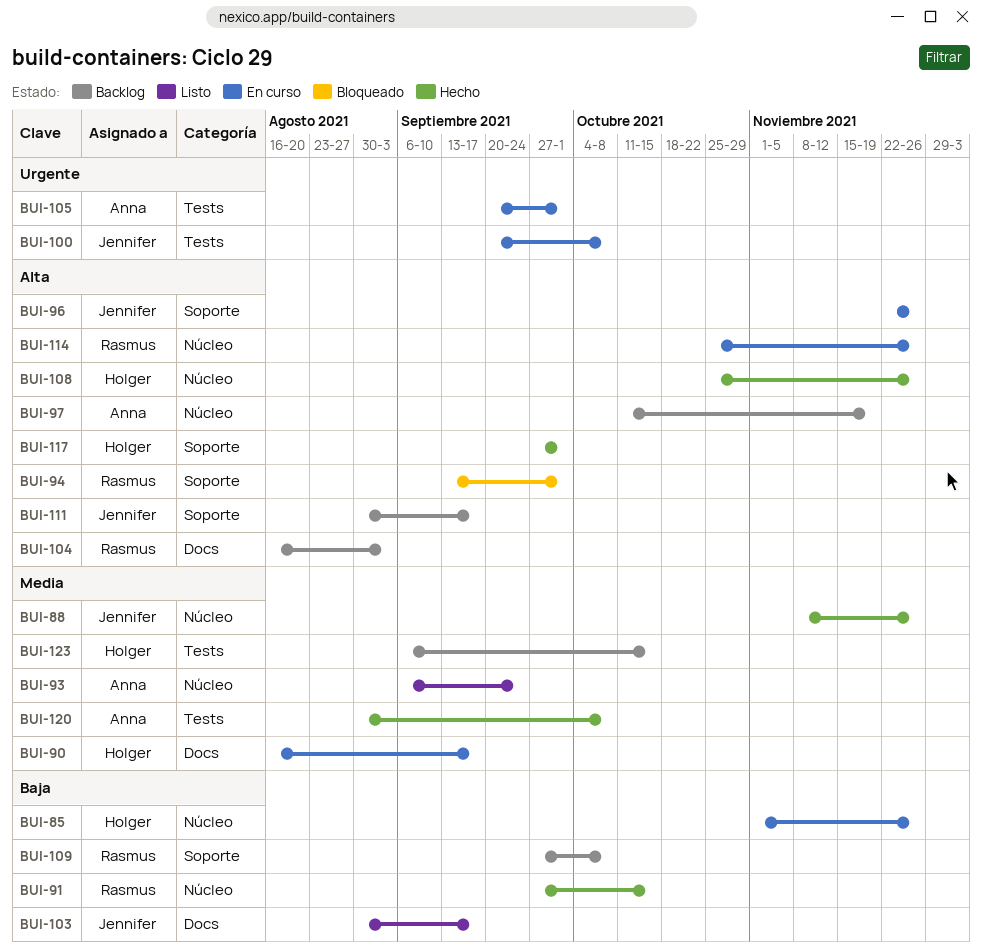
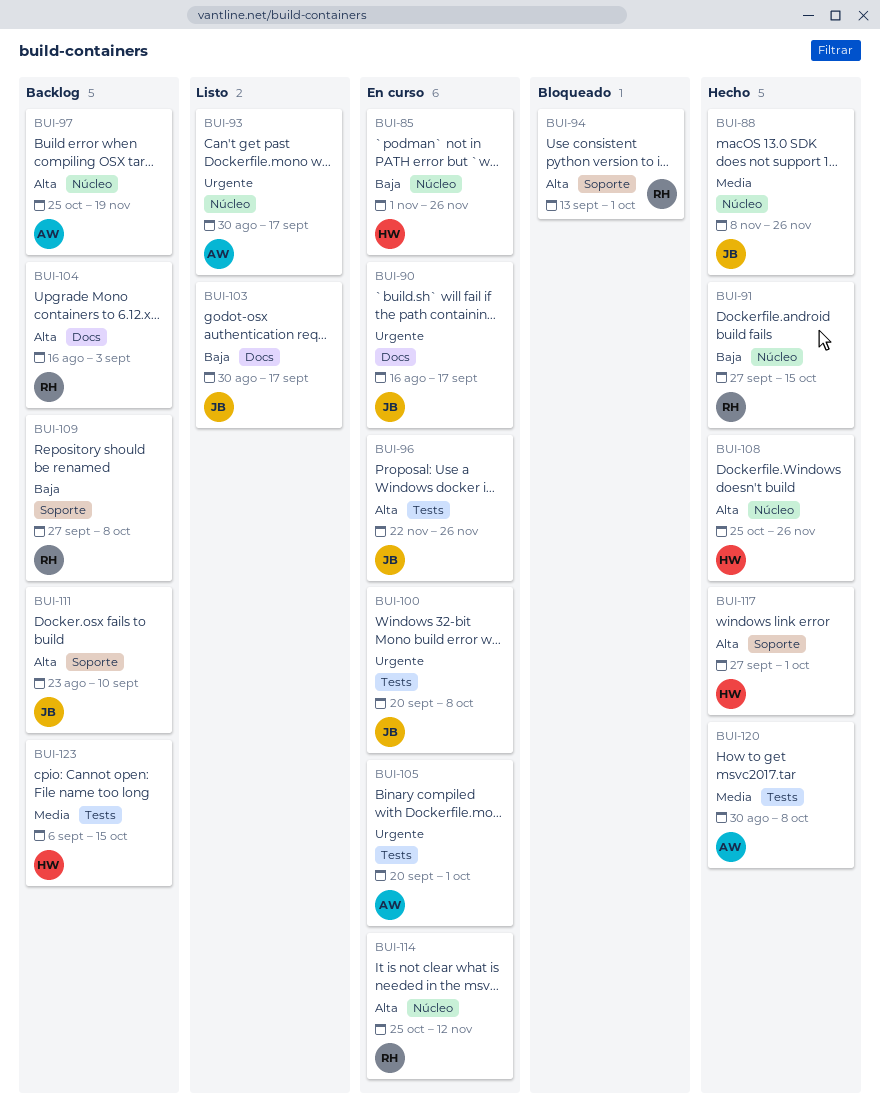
BUI-90, owner: Holger -> Jennifer
BUI-90, priority: Media -> Urgente
BUI-93, priority: Media -> Urgente
BUI-93, start: Sep 6 -> Aug 30
BUI-93, due: Sep 24 -> Sep 17
BUI-96, label: Soporte -> Tests
BUI-97, start: Oct 11 -> Oct 25
BUI-111, start: Aug 30 -> Aug 23
BUI-111, due: Sep 17 -> Sep 10
BUI-114, due: Nov 26 -> Nov 12

